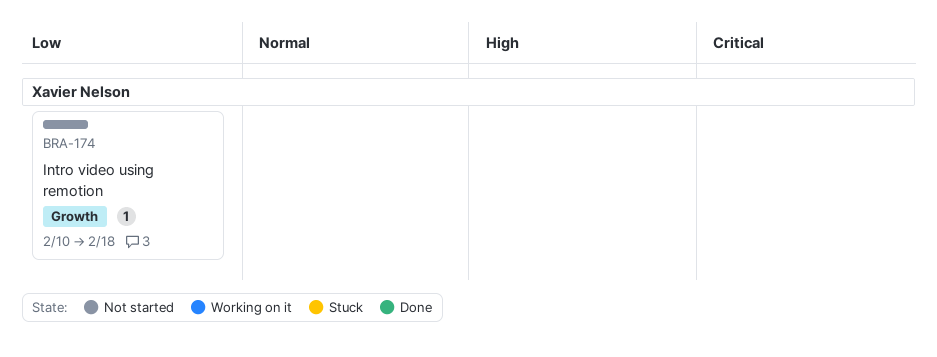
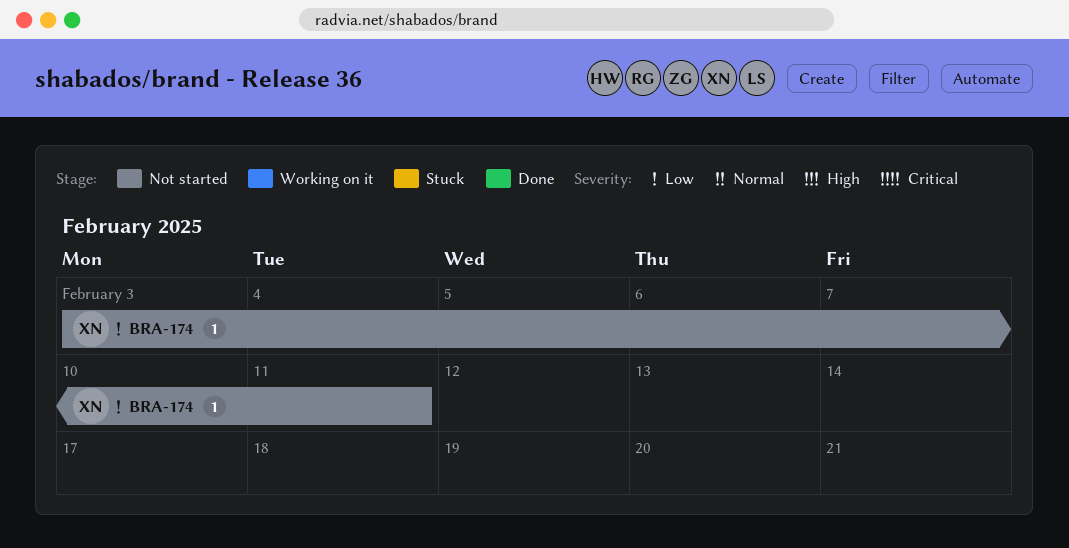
BRA-174, start: Feb 10 -> Feb 3
BRA-174, due: Feb 18 -> Feb 11

